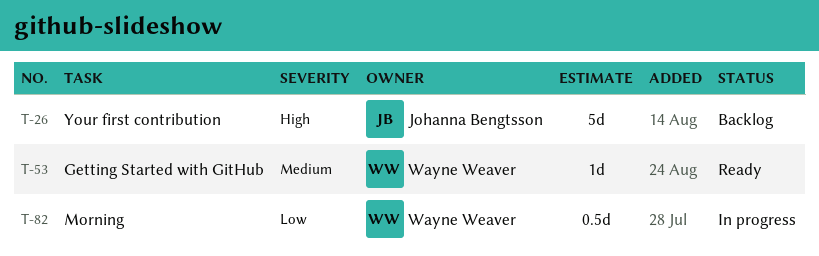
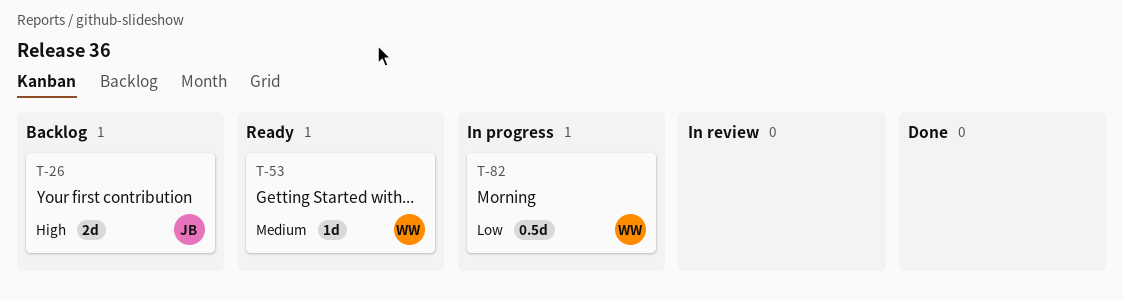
T-26, estimate: 5d -> 2d

